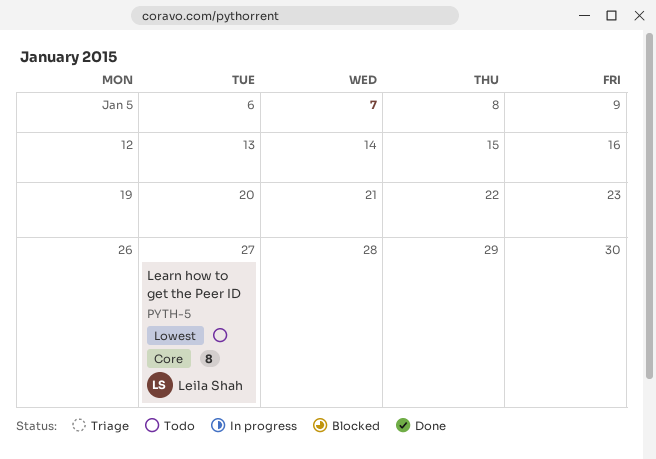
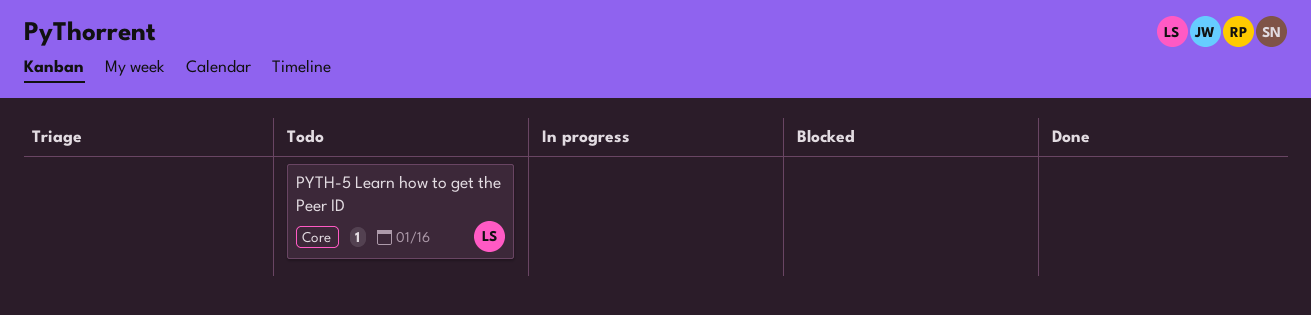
PYTH-5, estimate: 8 -> 1
PYTH-5, due: Jan 27 -> Jan 16

